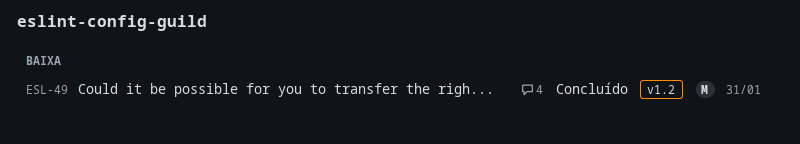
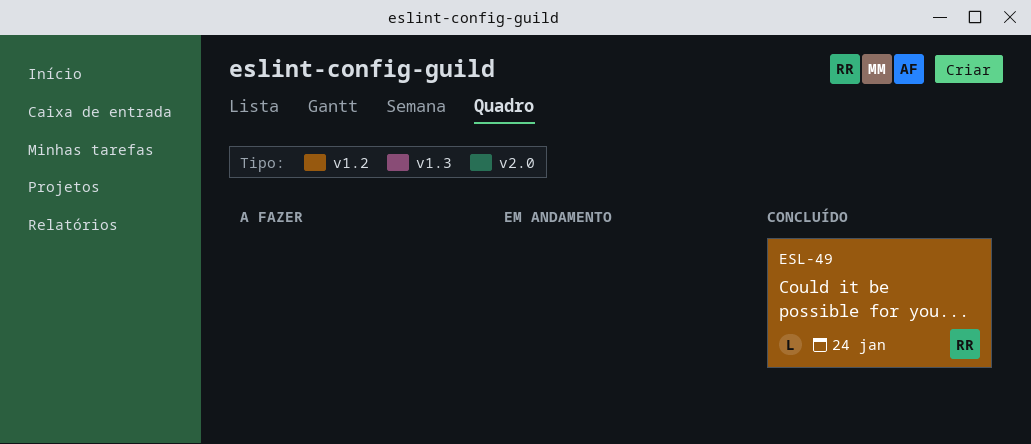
ESL-49, estimate: M -> L
ESL-49, due: Jan 31 -> Jan 24

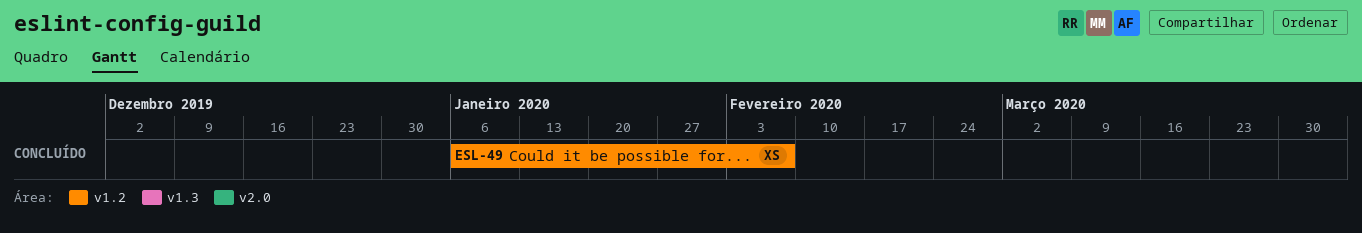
ESL-49, estimate: L -> XS
ESL-49, due: Jan 24 -> Feb 7

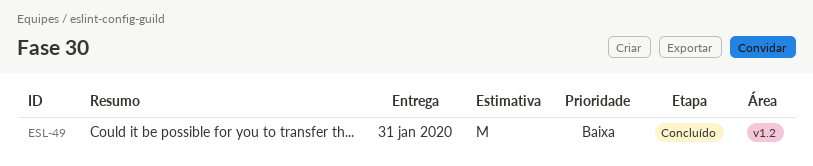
ESL-49, estimate: XS -> M
ESL-49, due: Feb 7 -> Jan 31

